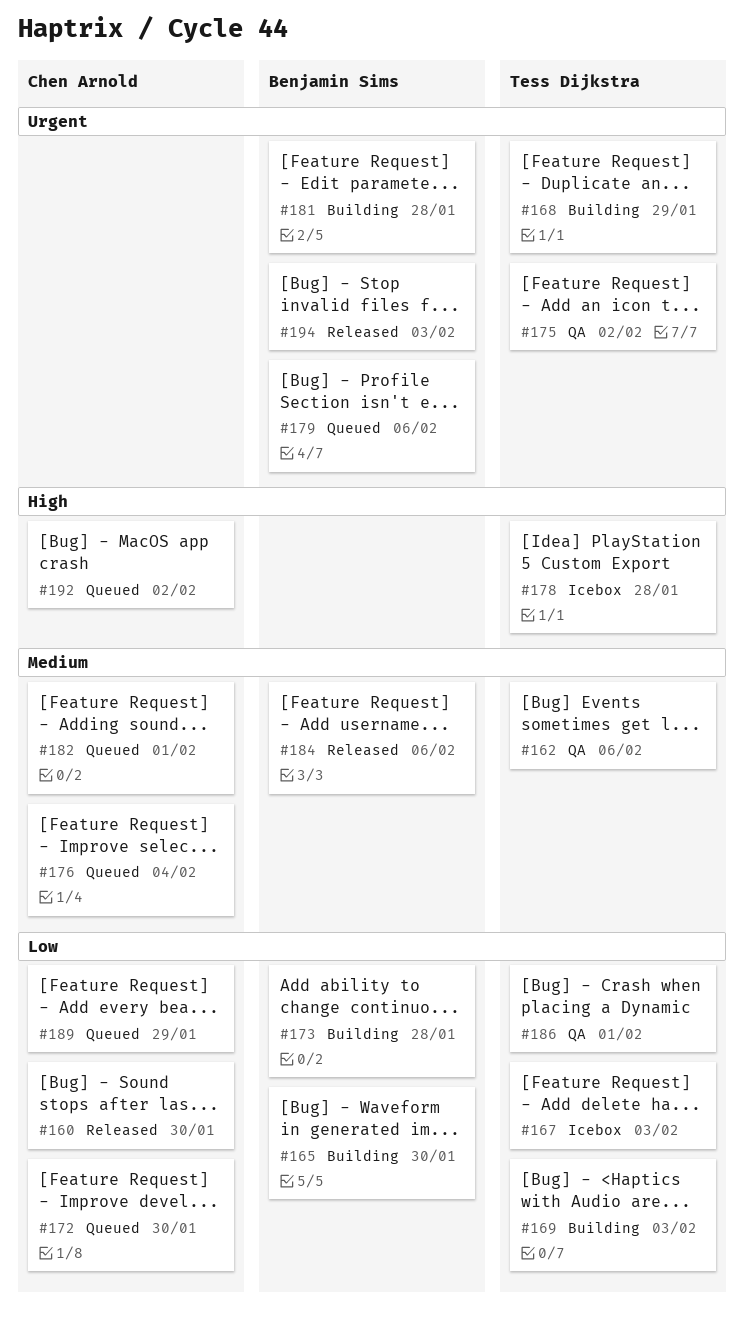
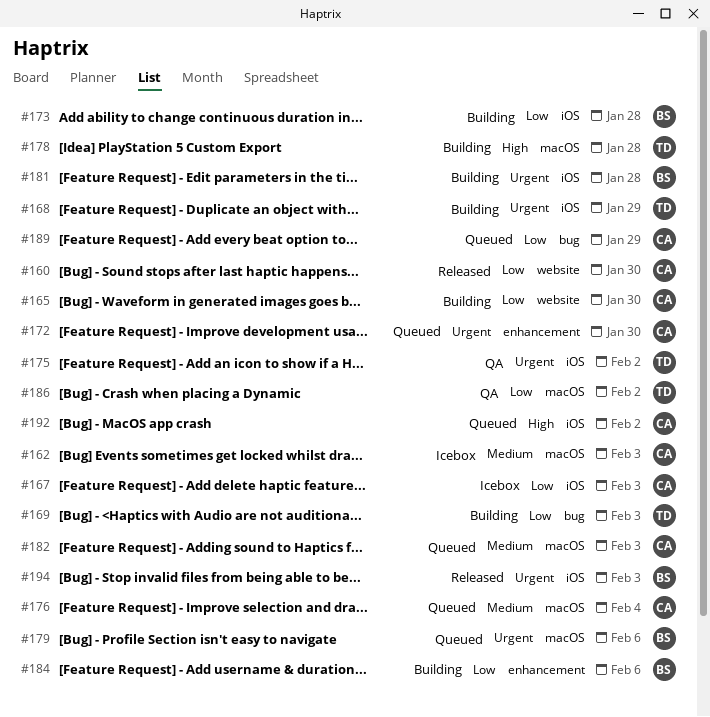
#162, status: QA -> Icebox
#162, owner: Tess Dijkstra -> Chen Arnold
#162, due: Feb 6 -> Feb 3
#165, owner: Benjamin Sims -> Chen Arnold
#167, owner: Tess Dijkstra -> Chen Arnold
#172, priority: Low -> Urgent
#178, status: Icebox -> Building
#182, due: Feb 1 -> Feb 3
#184, status: Released -> Building
#184, priority: Medium -> Low
#186, due: Feb 1 -> Feb 2

